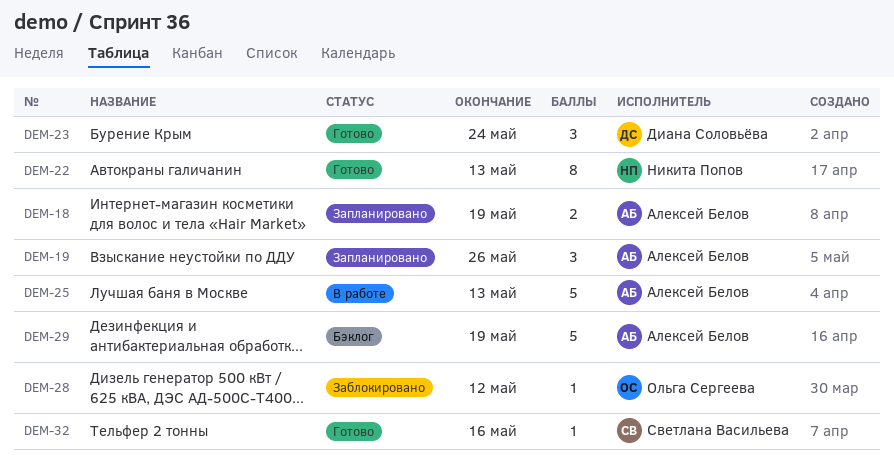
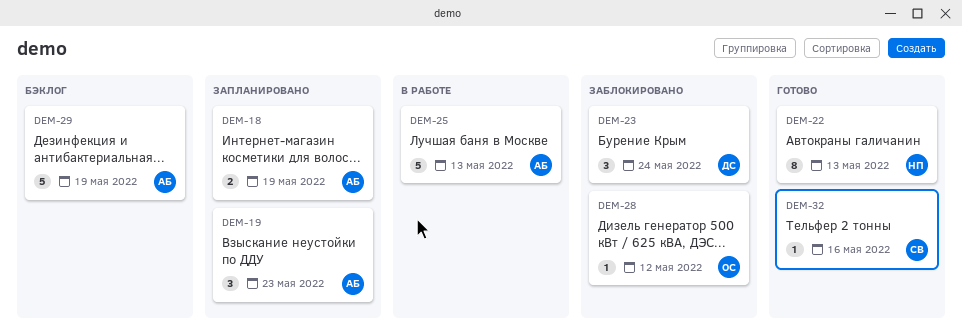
DEM-19, due: May 26 -> May 23
DEM-23, status: Готово -> Заблокировано

